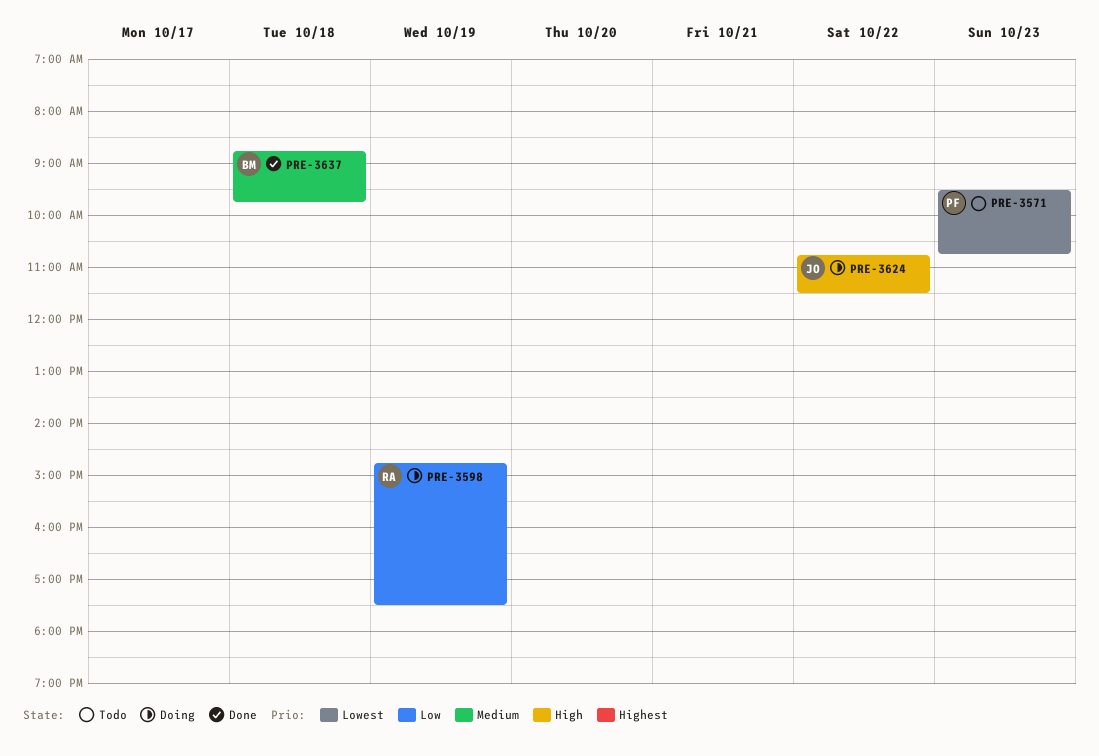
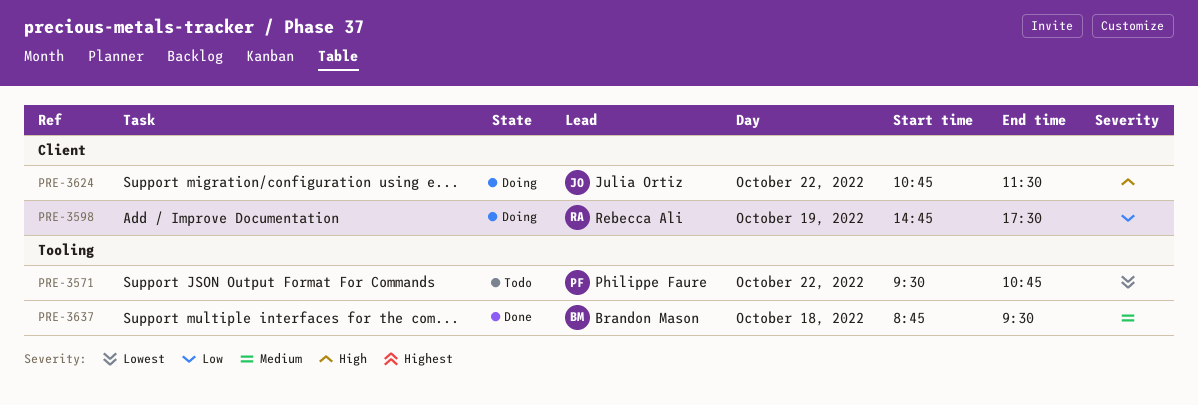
PRE-3571, day: Oct 23 -> Oct 22
PRE-3637, ends: 09:45 -> 09:30

